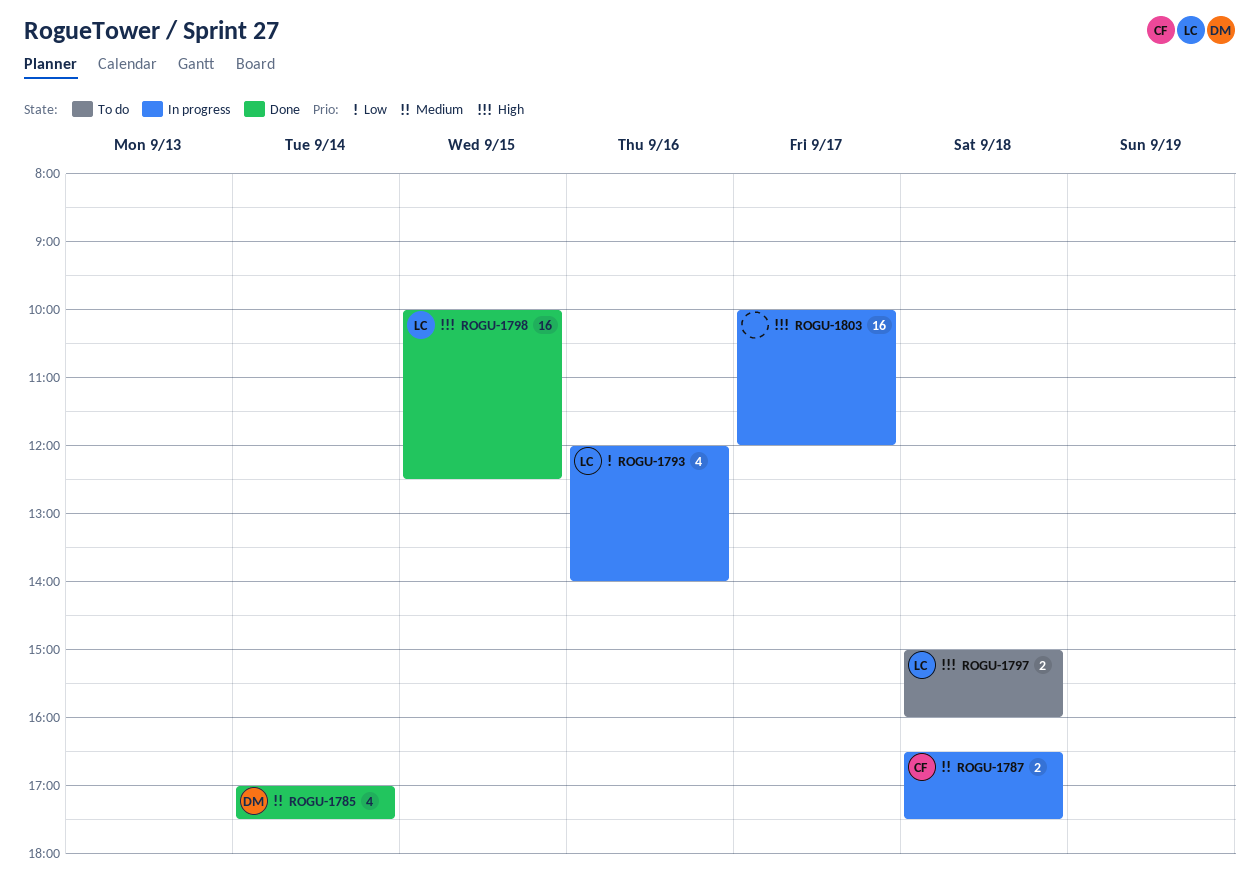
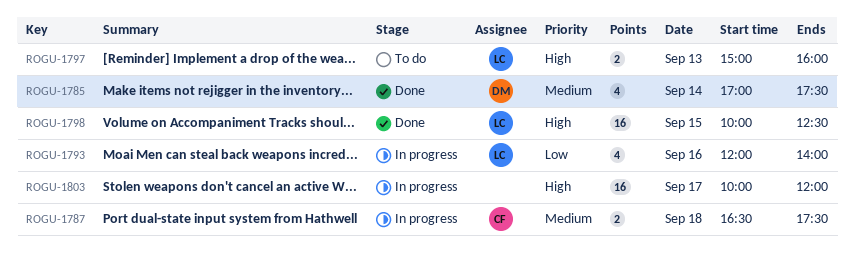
ROGU-1797, day: Sep 18 -> Sep 13

